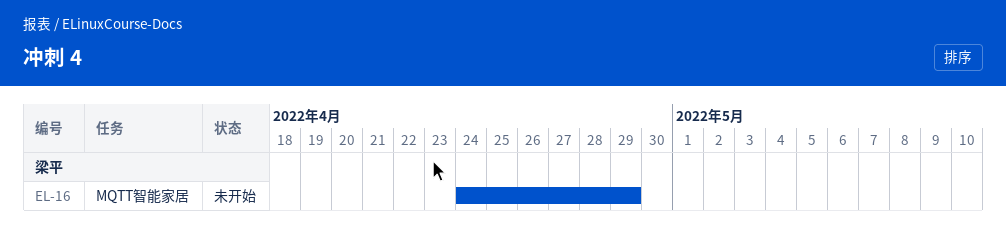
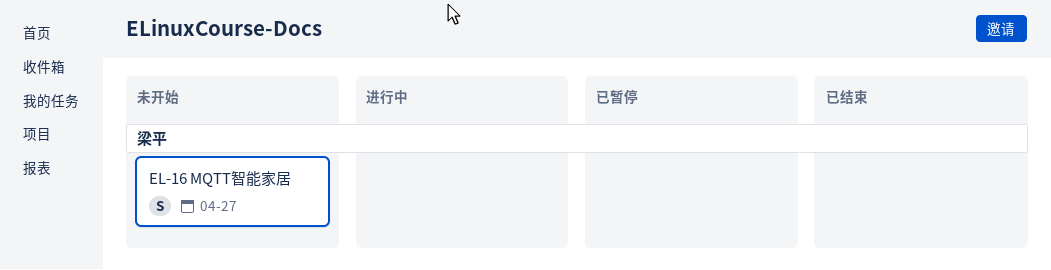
EL-16, due: Apr 29 -> Apr 27

